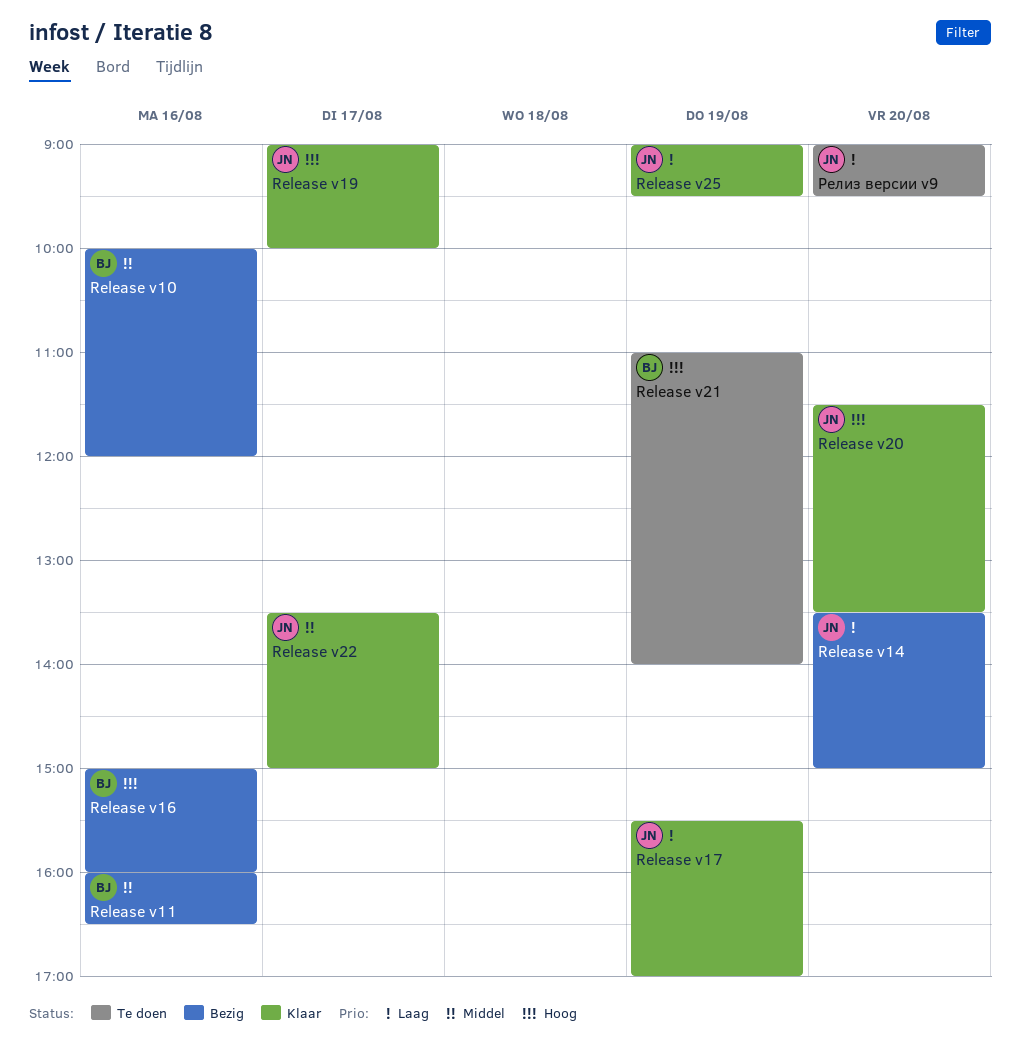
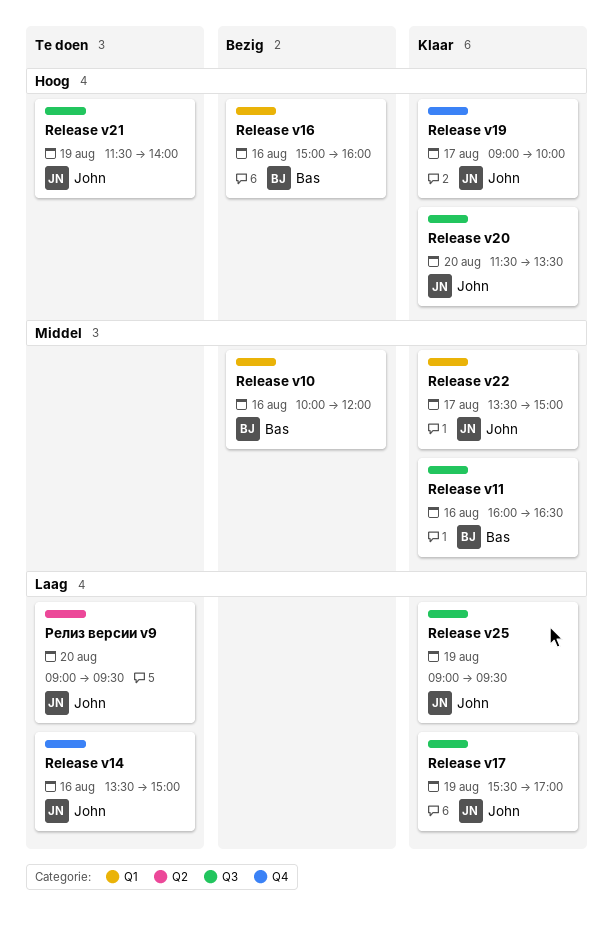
Release v11, status: Bezig -> Klaar
Release v14, status: Bezig -> Te doen
Release v14, day: Aug 20 -> Aug 16
Release v21, owner: Bas -> John
Release v21, begins: 11:00 -> 11:30

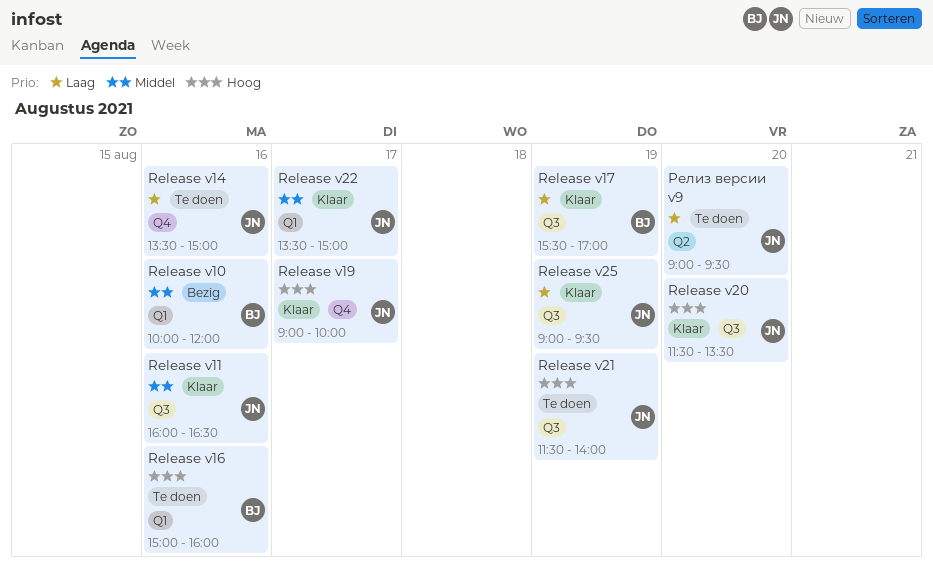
Release v11, owner: Bas -> John
Release v16, status: Bezig -> Te doen
Release v17, owner: John -> Bas

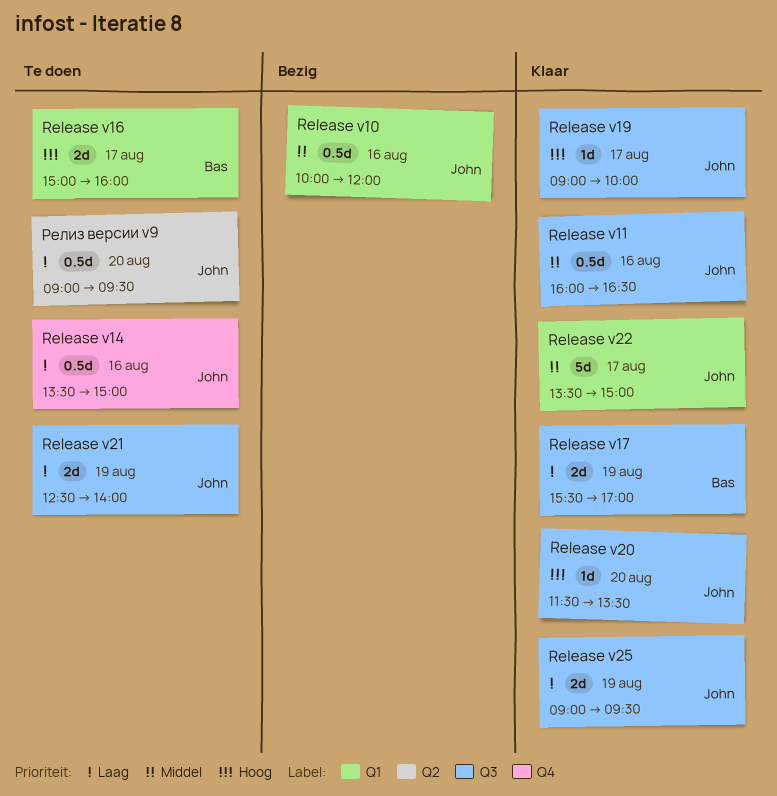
Release v10, owner: Bas -> John
Release v16, day: Aug 16 -> Aug 17
Release v19, label: Q4 -> Q3
Release v21, priority: Hoog -> Laag
Release v21, begins: 11:30 -> 12:30

